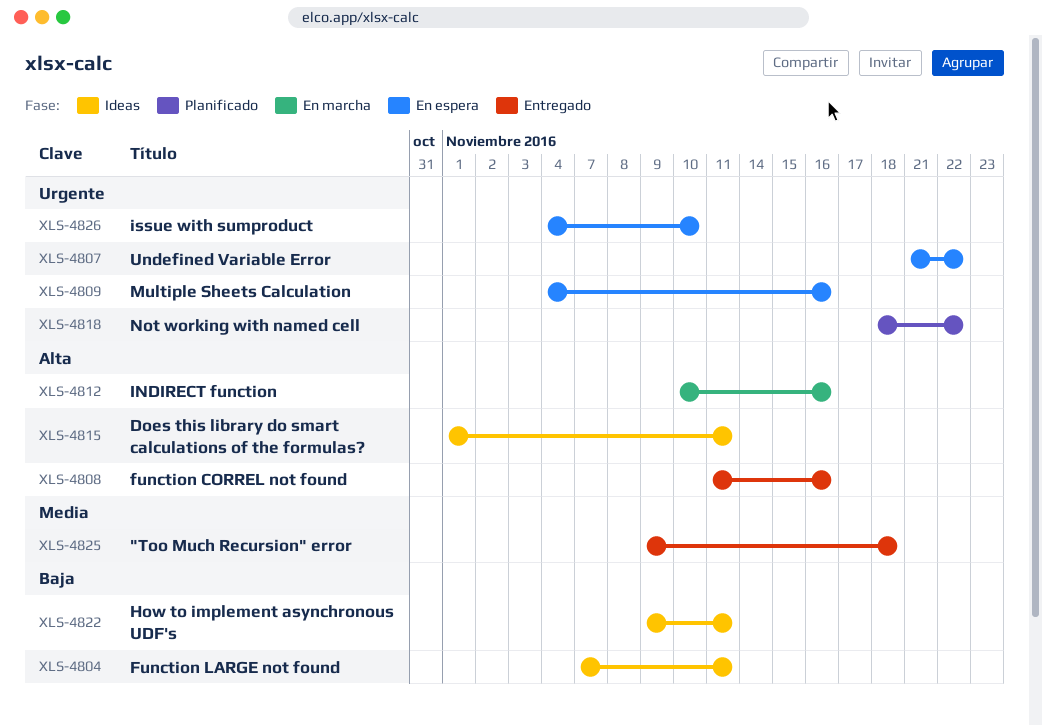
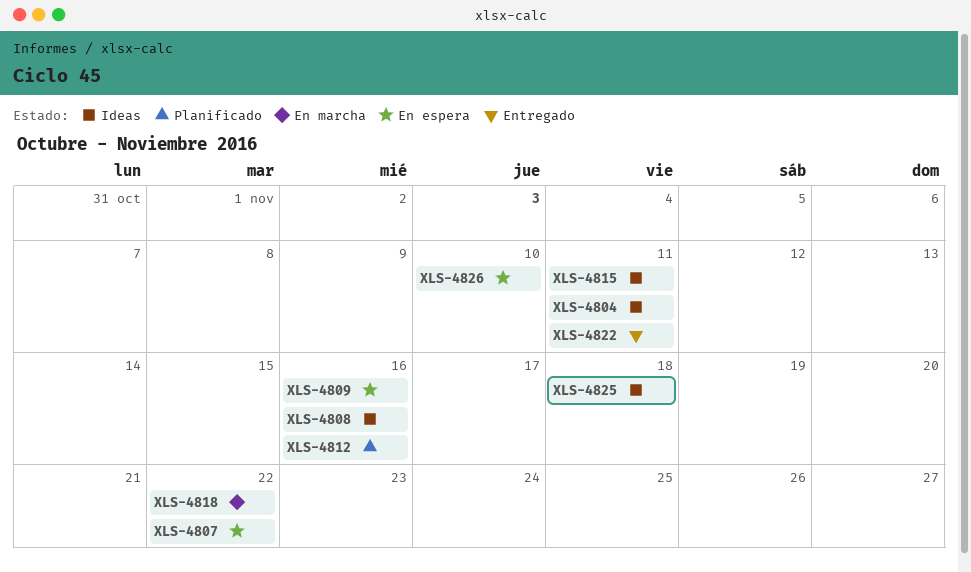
XLS-4808, status: Entregado -> Ideas
XLS-4812, status: En marcha -> Planificado
XLS-4818, status: Planificado -> En marcha
XLS-4822, status: Ideas -> Entregado
XLS-4825, status: Entregado -> Ideas

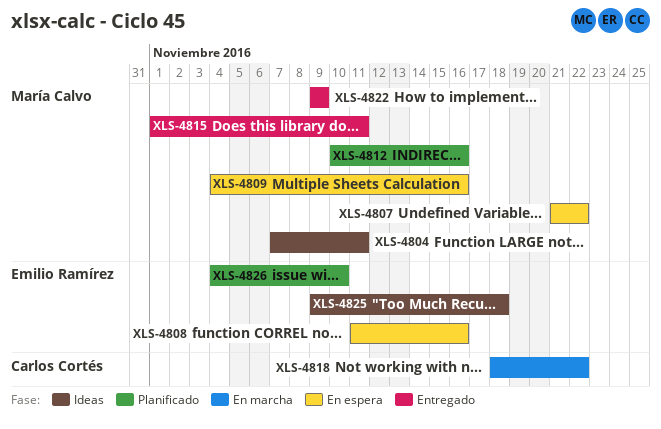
XLS-4808, status: Ideas -> En espera
XLS-4815, status: Ideas -> Entregado
XLS-4822, due: Nov 11 -> Nov 9
XLS-4826, status: En espera -> Planificado

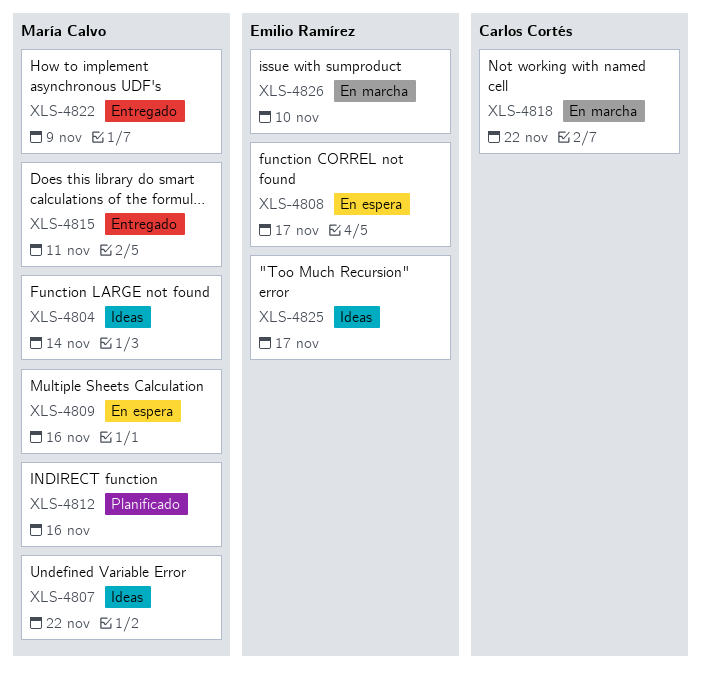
XLS-4804, due: Nov 11 -> Nov 14
XLS-4807, status: En espera -> Ideas
XLS-4808, due: Nov 16 -> Nov 17
XLS-4825, due: Nov 18 -> Nov 17
XLS-4826, status: Planificado -> En marcha

